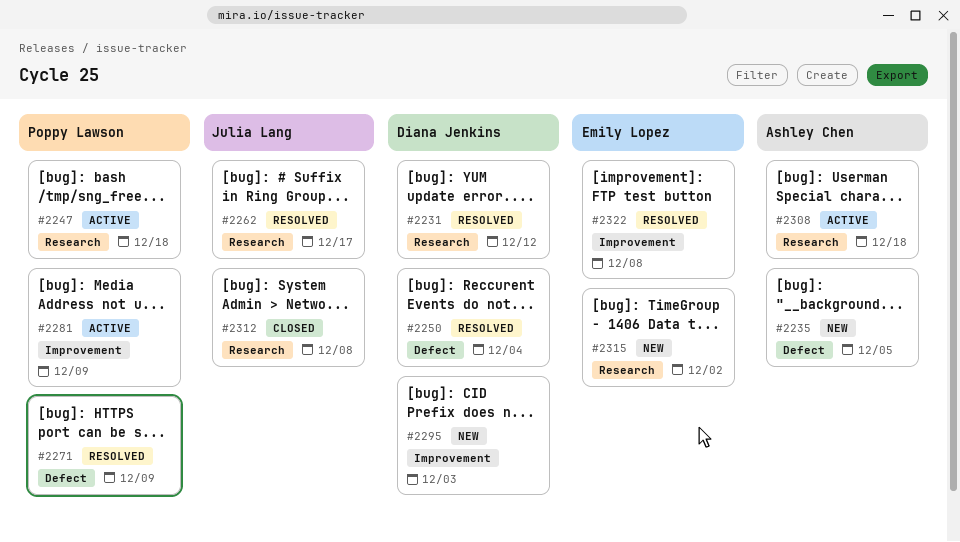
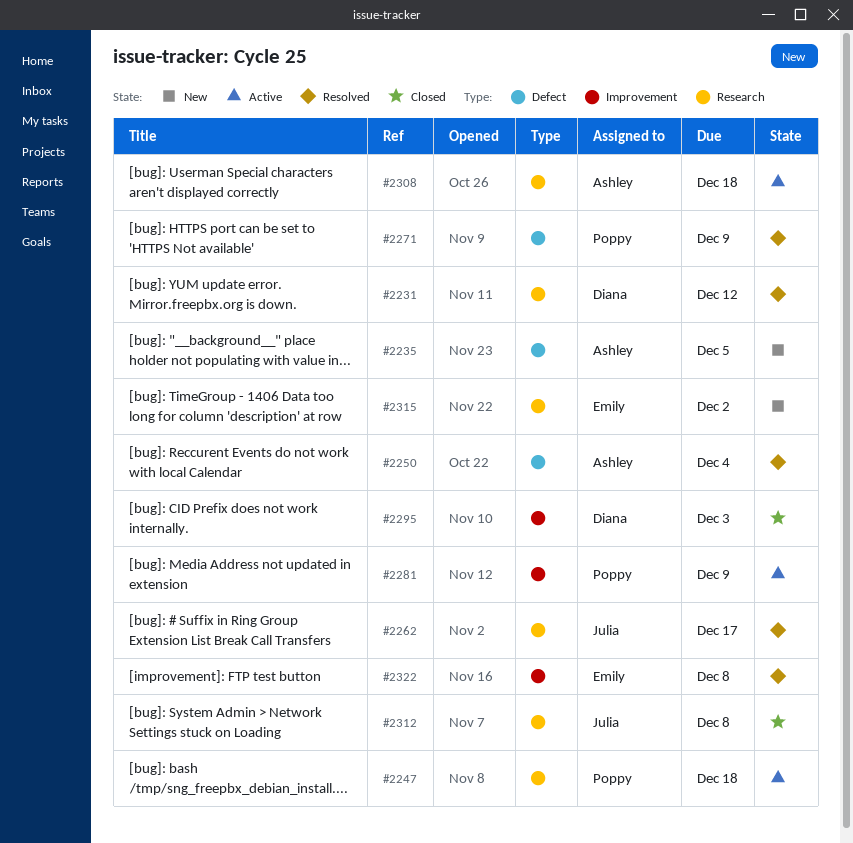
#2250, owner: Diana Jenkins -> Ashley Chen
#2295, status: New -> Closed

